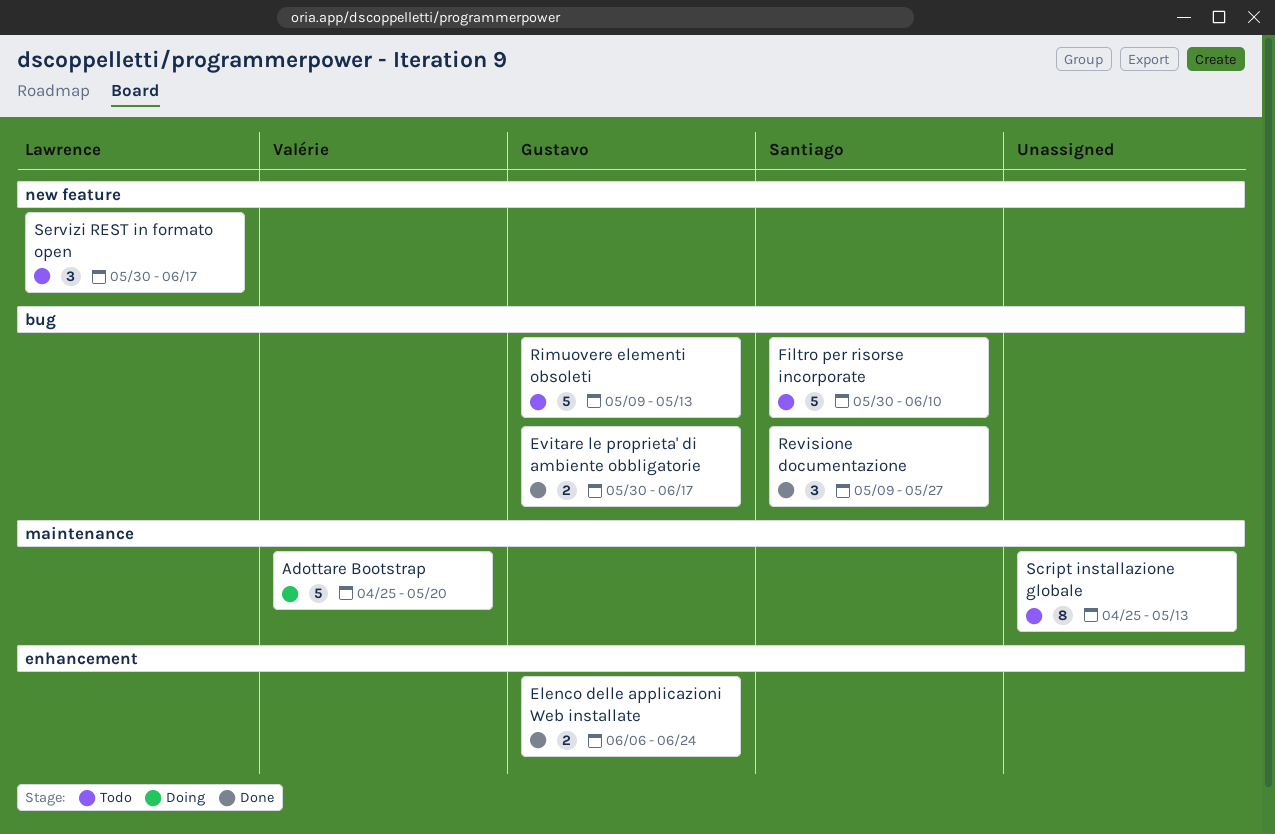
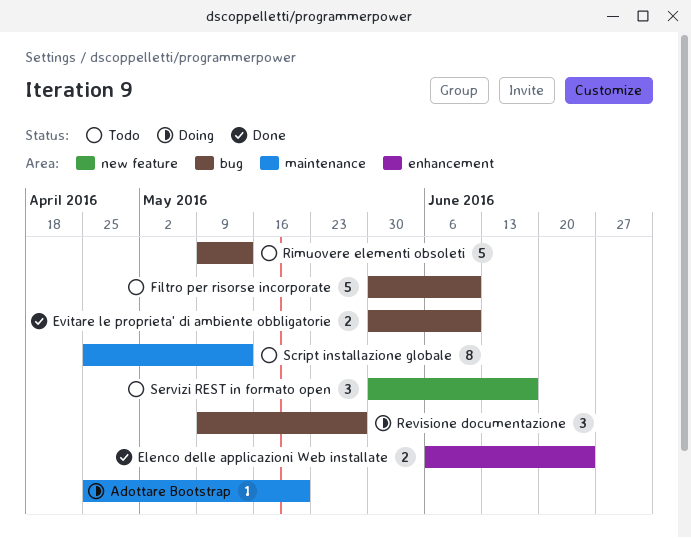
Adottare Bootstrap, estimate: 5 -> 1
Evitare le proprieta' di ambiente obbligatorie, due: Jun 17 -> Jun 10
Revisione documentazione, status: Done -> Doing

